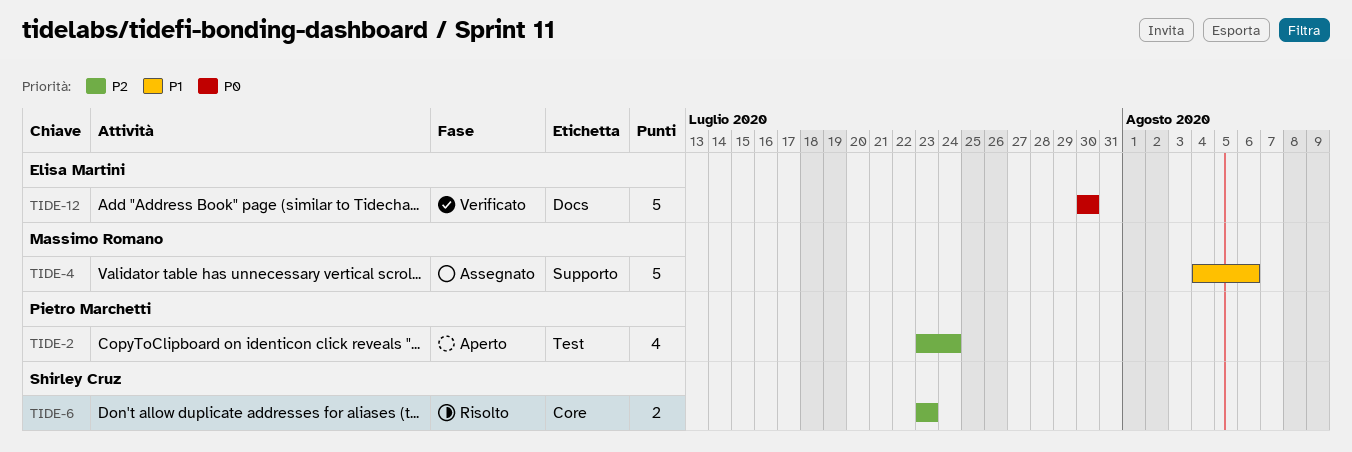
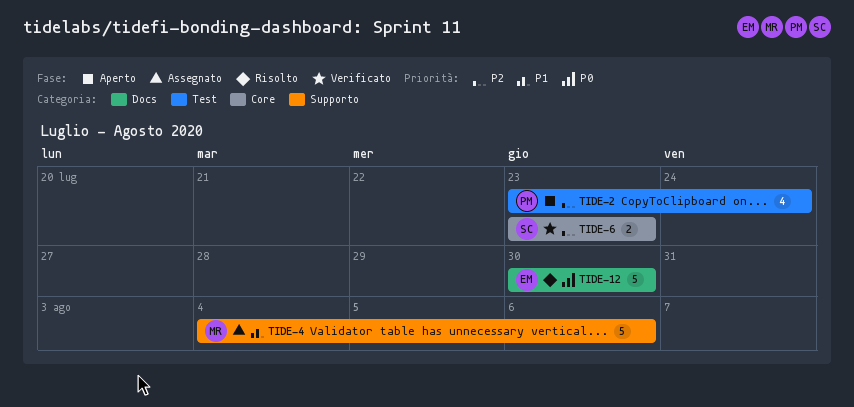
TIDE-6, status: Risolto -> Verificato
TIDE-12, status: Verificato -> Risolto

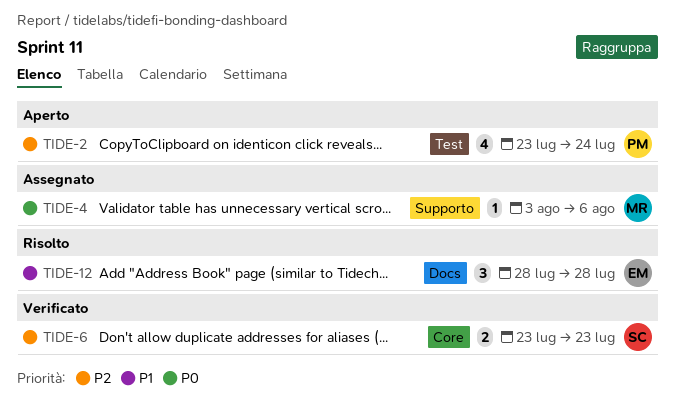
TIDE-4, priority: P1 -> P0
TIDE-4, estimate: 5 -> 1
TIDE-4, start: Aug 4 -> Aug 3
TIDE-12, priority: P0 -> P1
TIDE-12, estimate: 5 -> 3
TIDE-12, start: Jul 30 -> Jul 28
TIDE-12, due: Jul 30 -> Jul 28

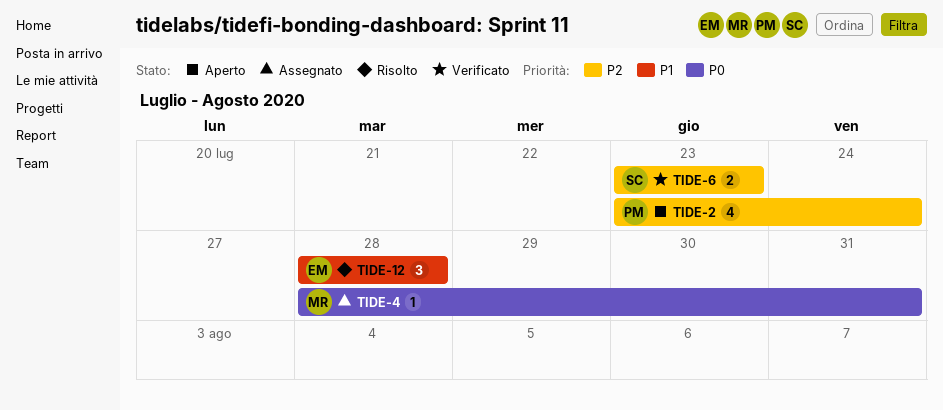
TIDE-4, start: Aug 3 -> Jul 28
TIDE-4, due: Aug 6 -> Jul 31

